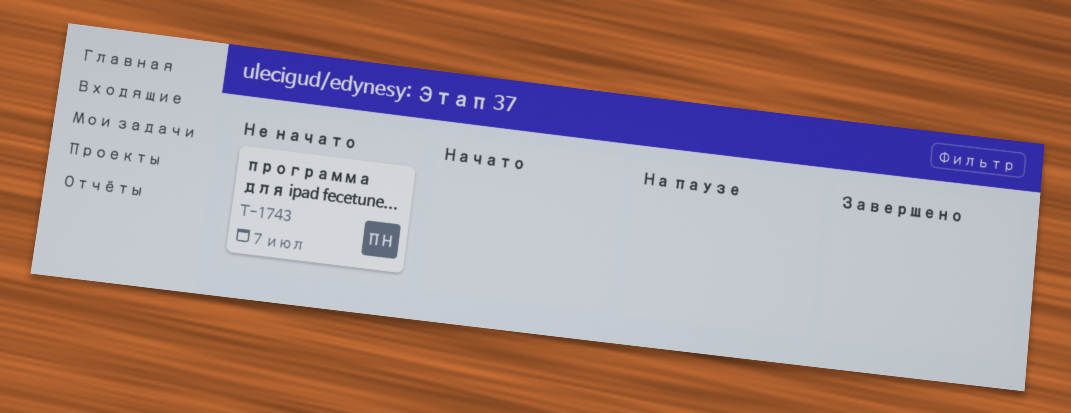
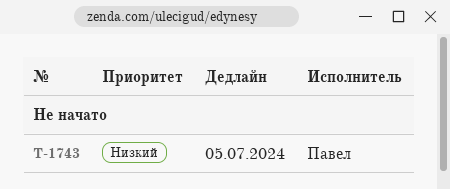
T-1743, due: Jul 7 -> Jul 5

